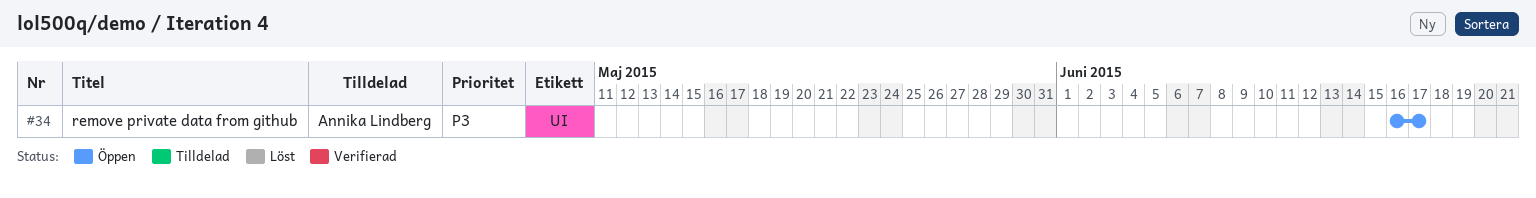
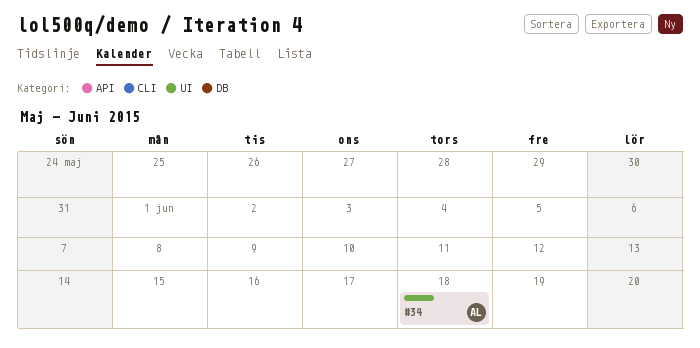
#34, due: Jun 17 -> Jun 18

